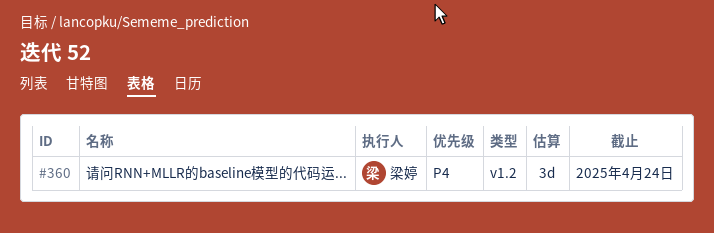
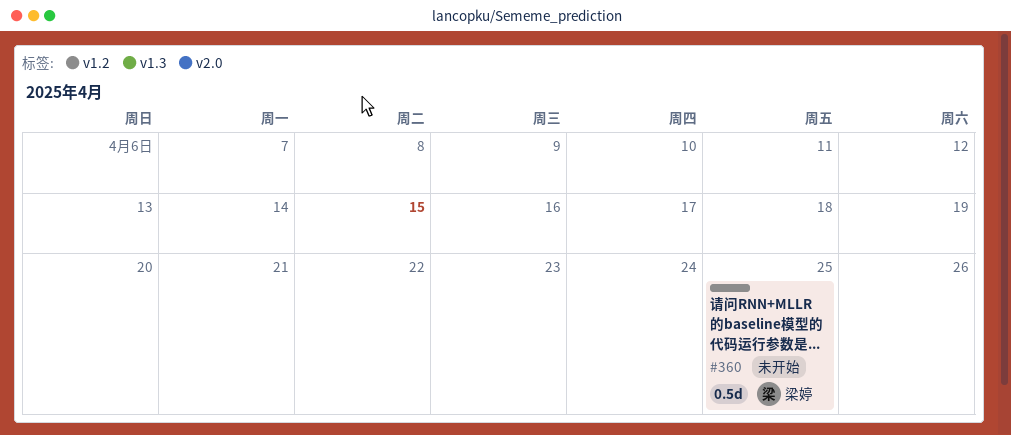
#360, estimate: 3d -> 0.5d
#360, due: Apr 24 -> Apr 25

